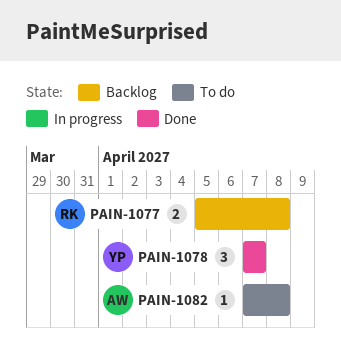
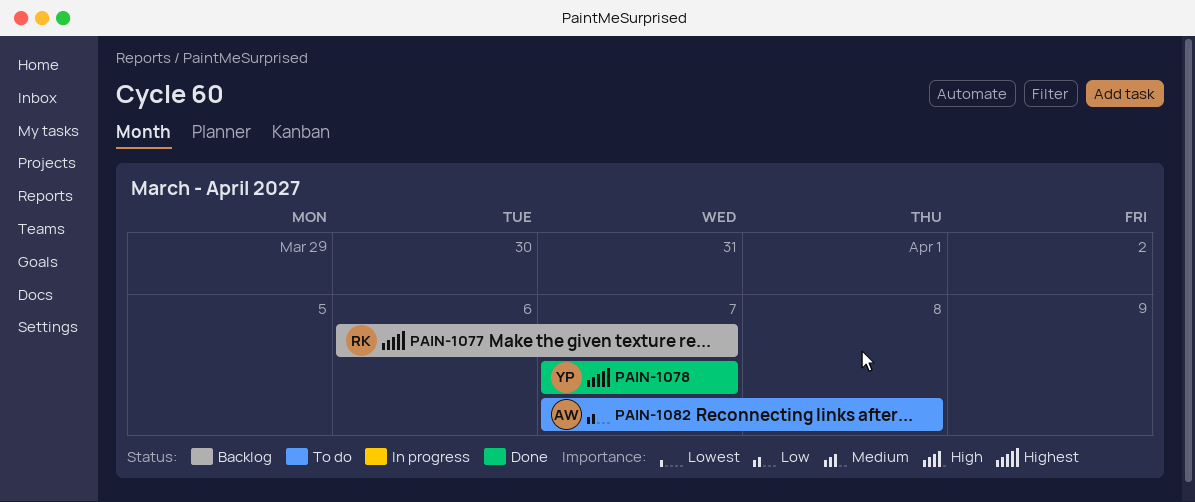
PAIN-1077, start: Apr 5 -> Apr 6
PAIN-1077, due: Apr 8 -> Apr 7

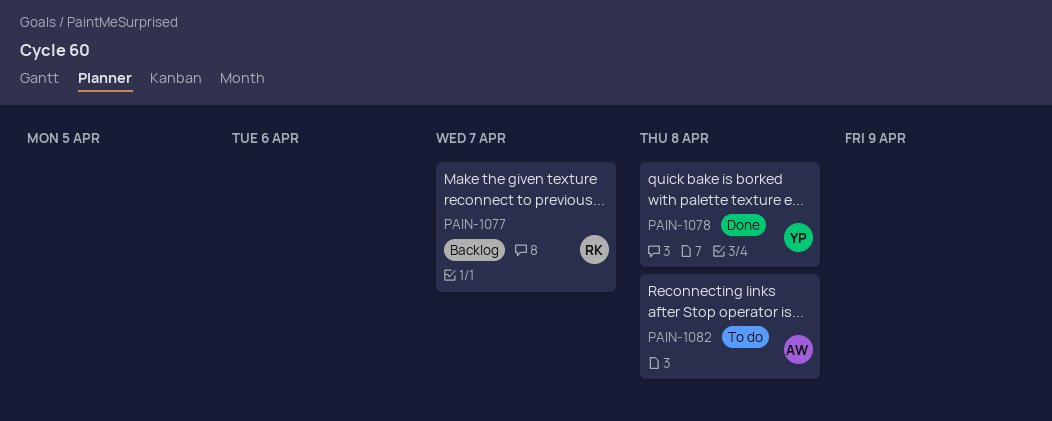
PAIN-1078, due: Apr 7 -> Apr 8

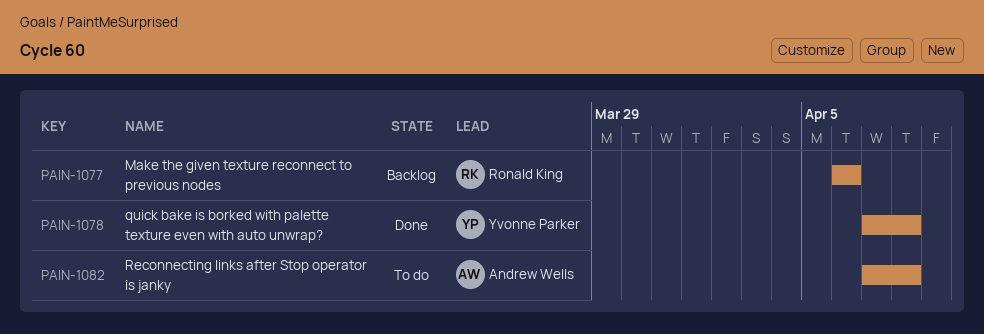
PAIN-1077, due: Apr 7 -> Apr 6

